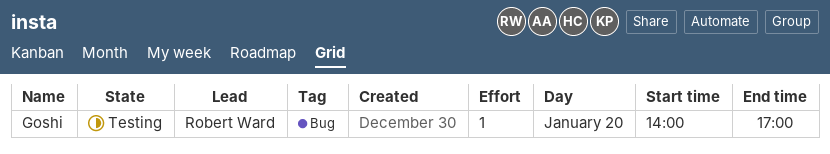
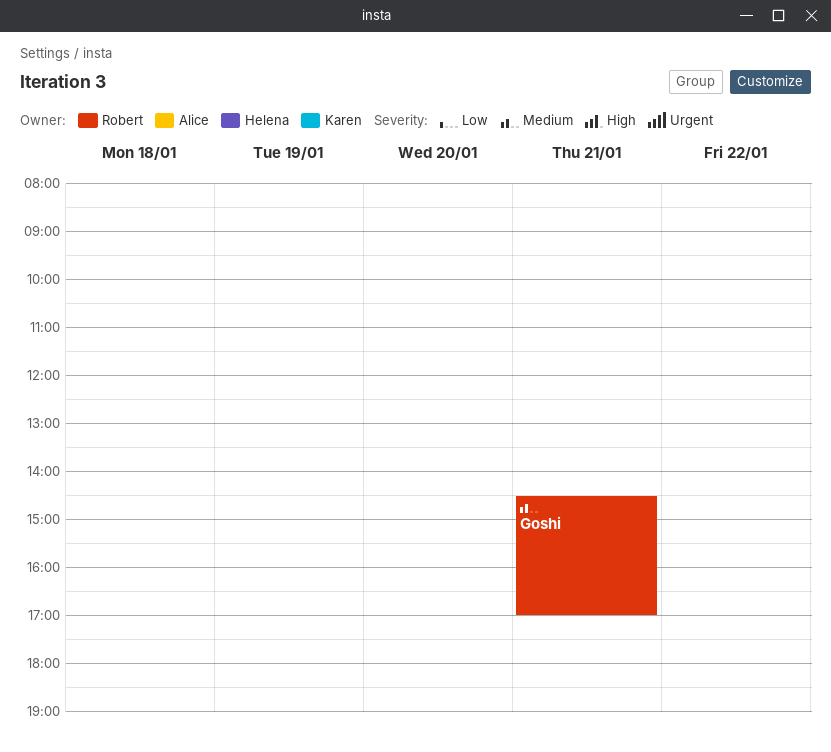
Goshi, day: Jan 20 -> Jan 21
Goshi, begins: 14:00 -> 14:30

